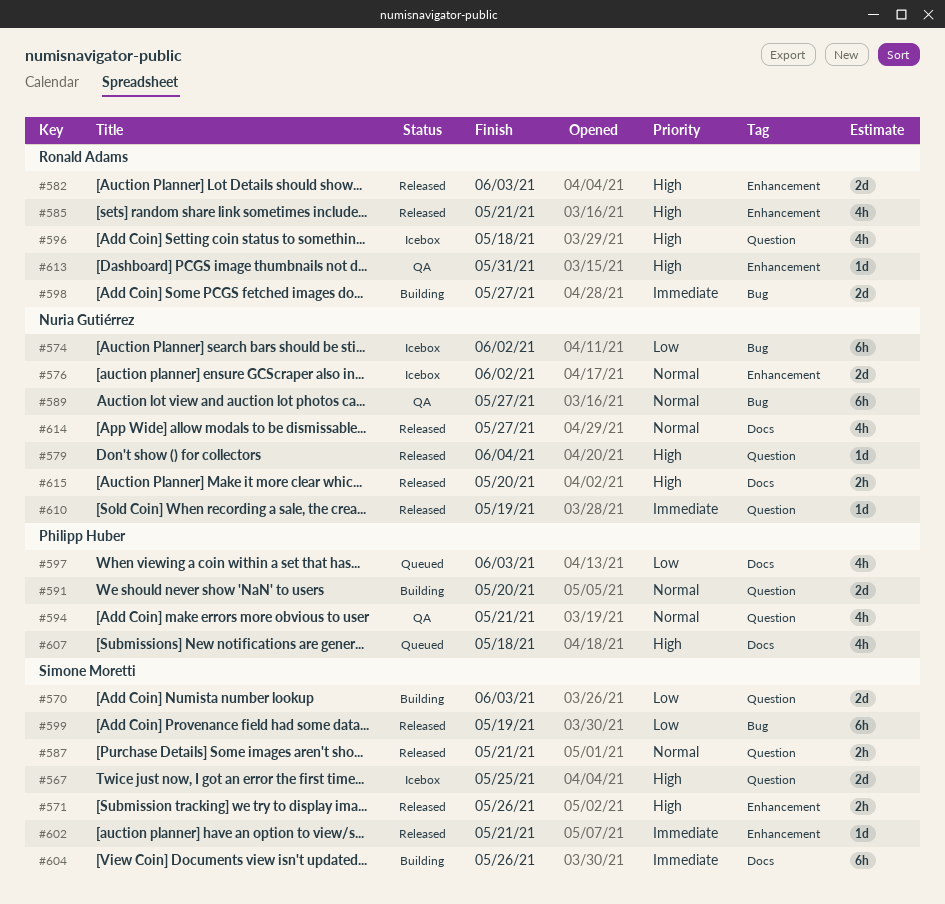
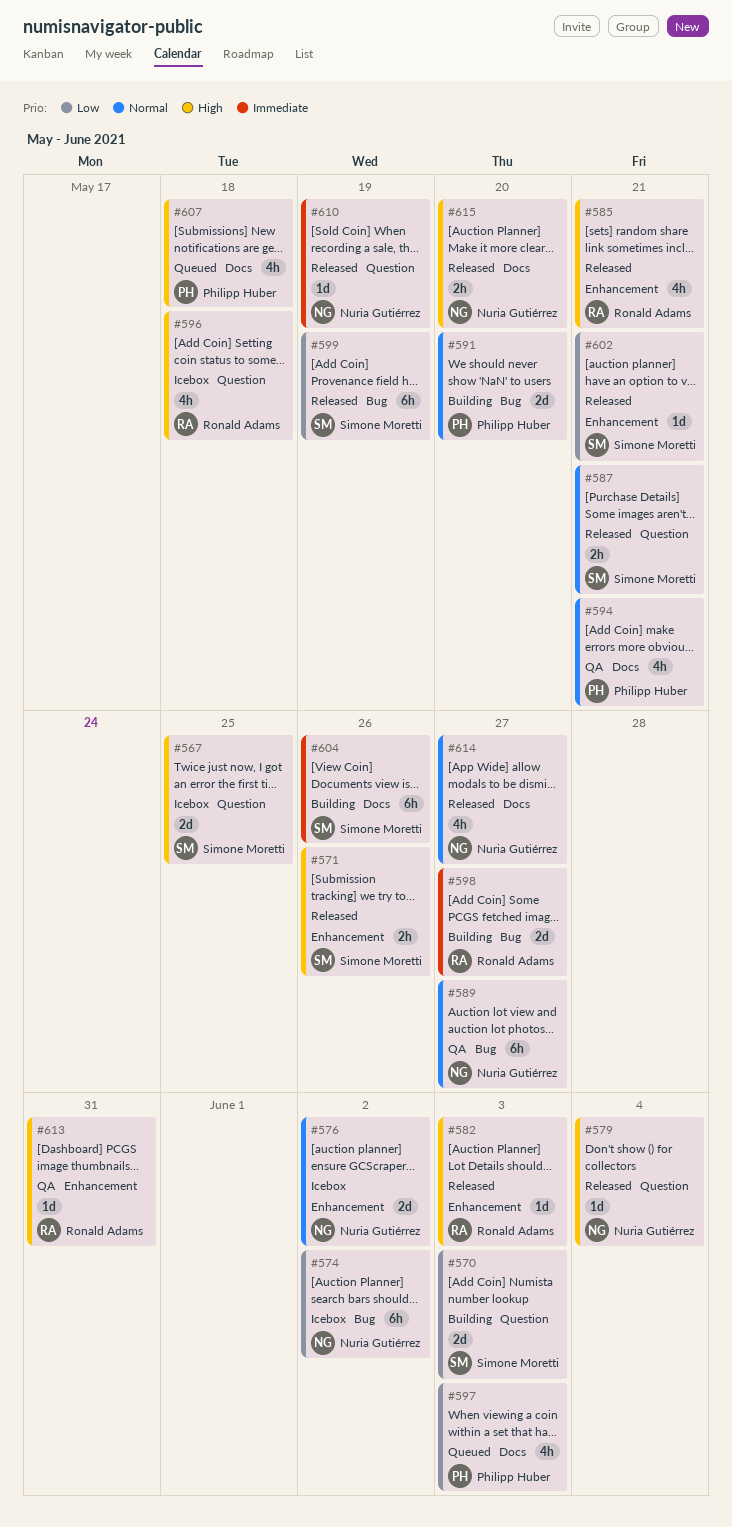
#582, estimate: 2d -> 1d
#591, label: Question -> Bug
#594, label: Question -> Docs
#602, priority: Immediate -> Low

